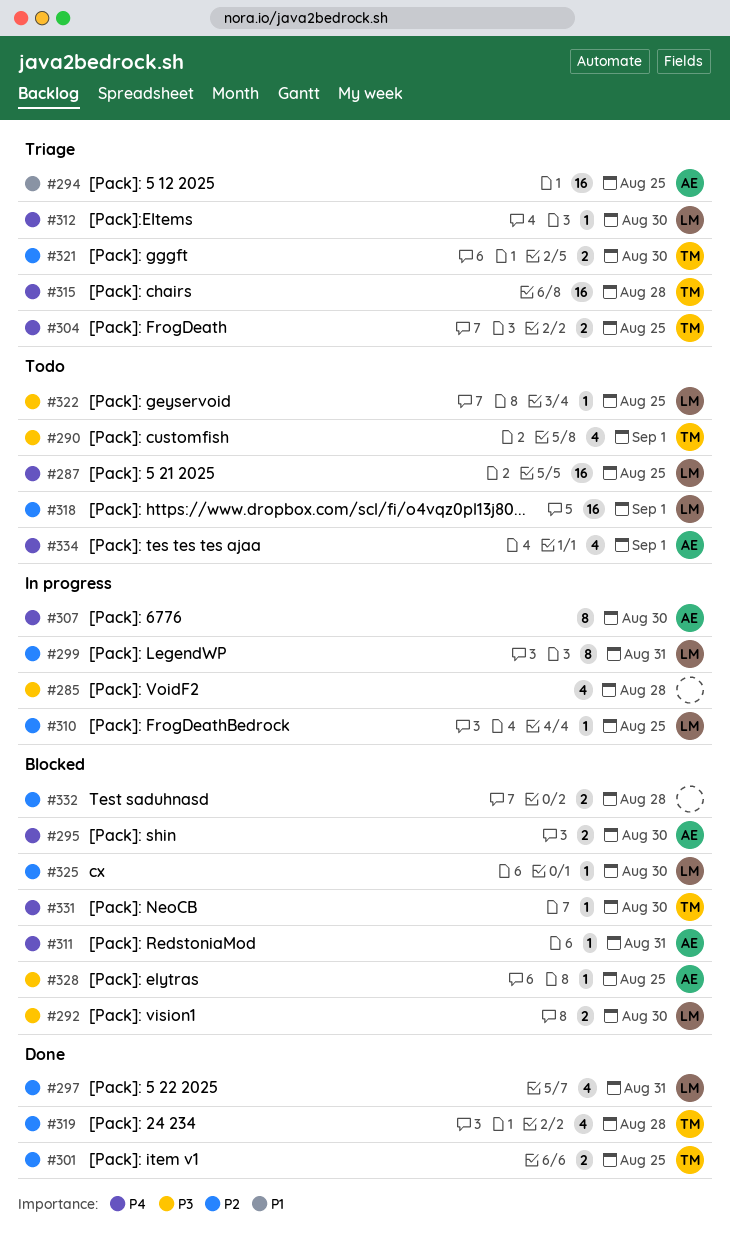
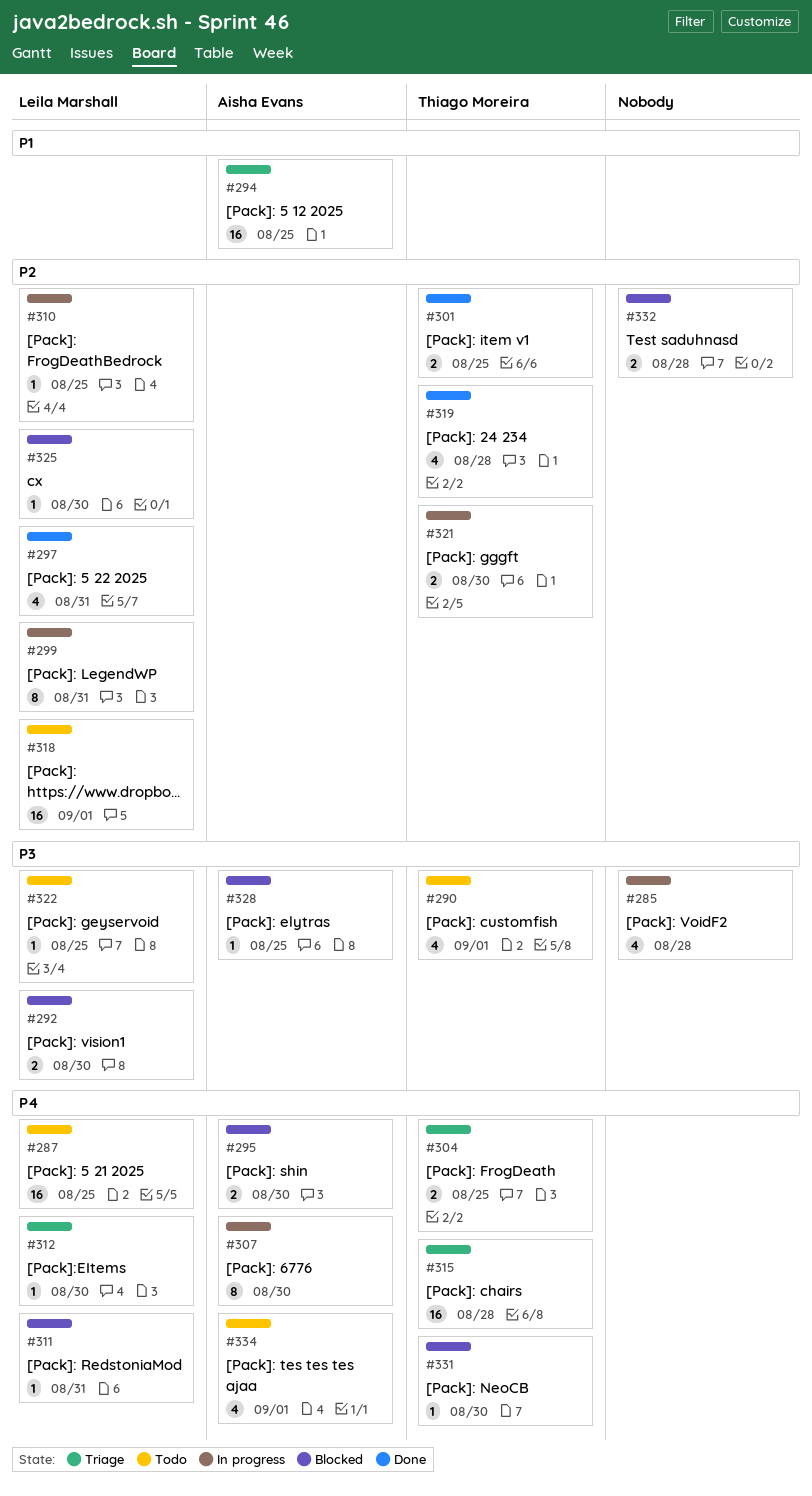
#311, owner: Aisha Evans -> Leila Marshall
#321, status: Triage -> In progress

